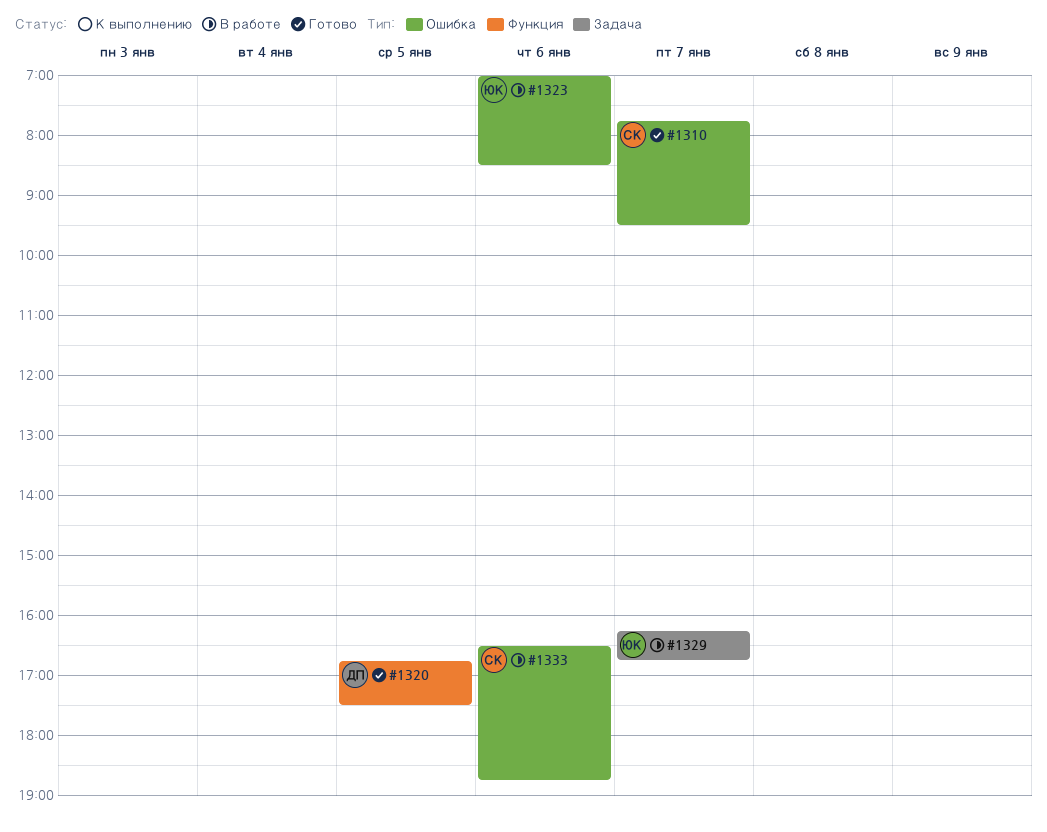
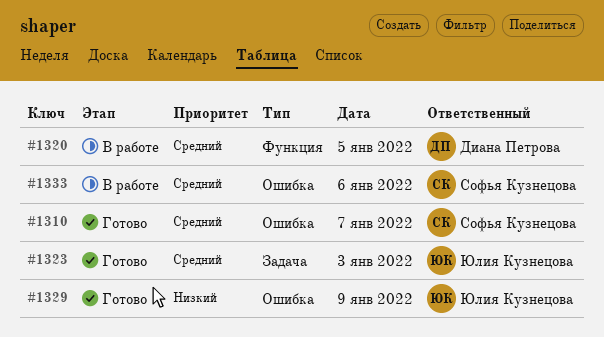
#1320, status: Готово -> В работе
#1323, status: В работе -> Готово
#1323, label: Ошибка -> Задача
#1323, day: Jan 6 -> Jan 3
#1329, status: В работе -> Готово
#1329, label: Задача -> Ошибка
#1329, day: Jan 7 -> Jan 9

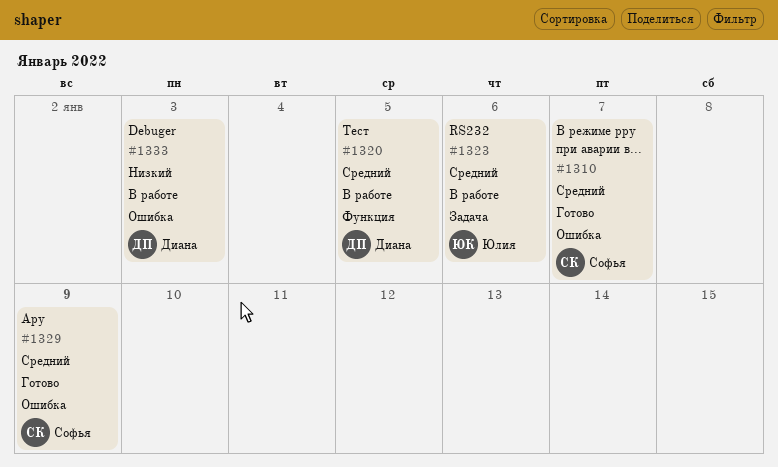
#1323, status: Готово -> В работе
#1323, day: Jan 3 -> Jan 6
#1329, owner: Юлия Кузнецова -> Софья Кузнецова
#1329, priority: Низкий -> Средний
#1333, owner: Софья Кузнецова -> Диана Петрова
#1333, priority: Средний -> Низкий
#1333, day: Jan 6 -> Jan 3

